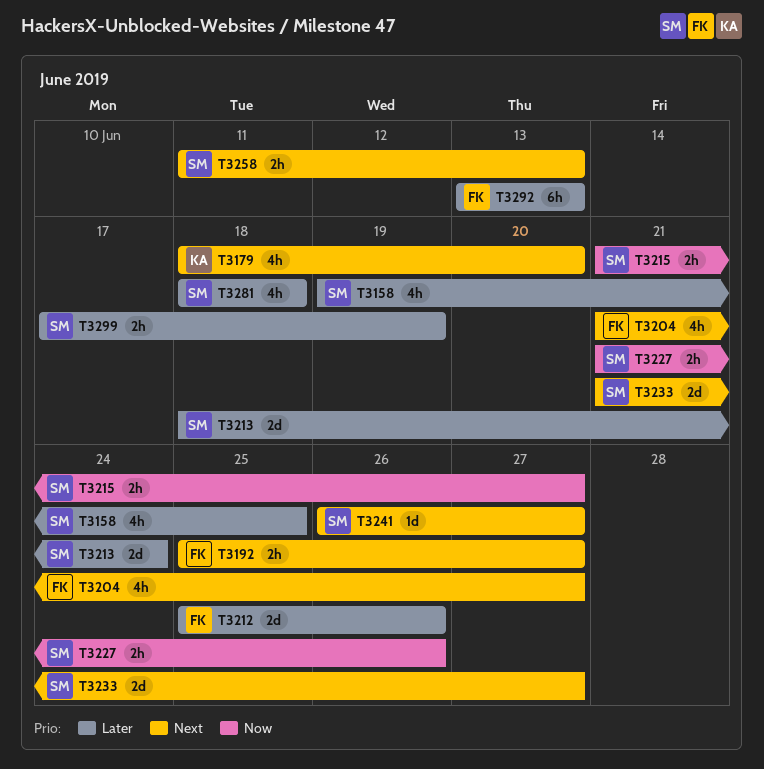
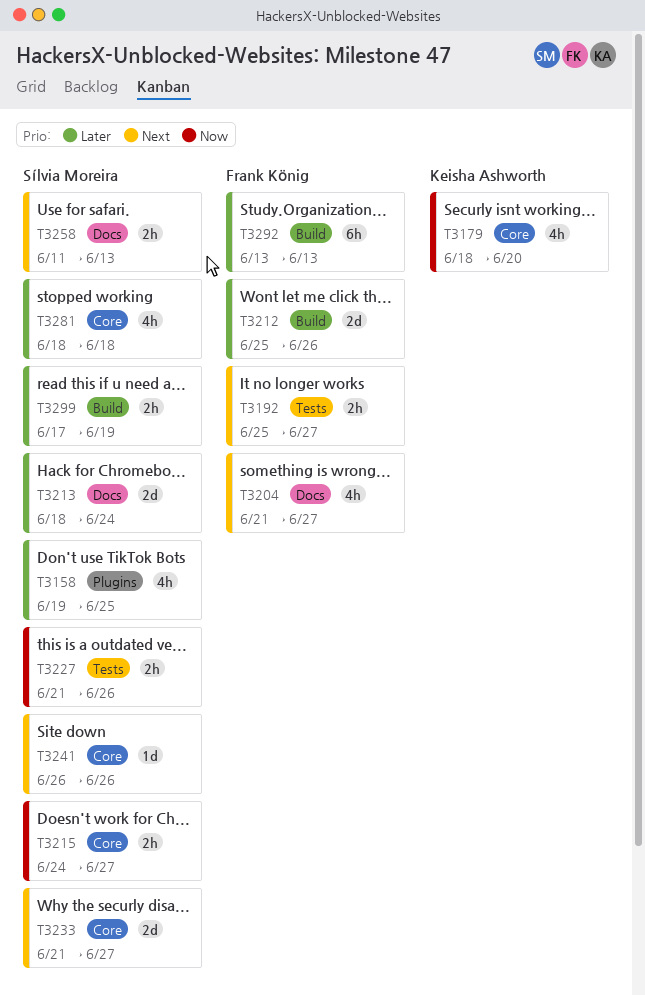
T3179, priority: Next -> Now
T3215, start: Jun 21 -> Jun 24
T3241, due: Jun 27 -> Jun 26

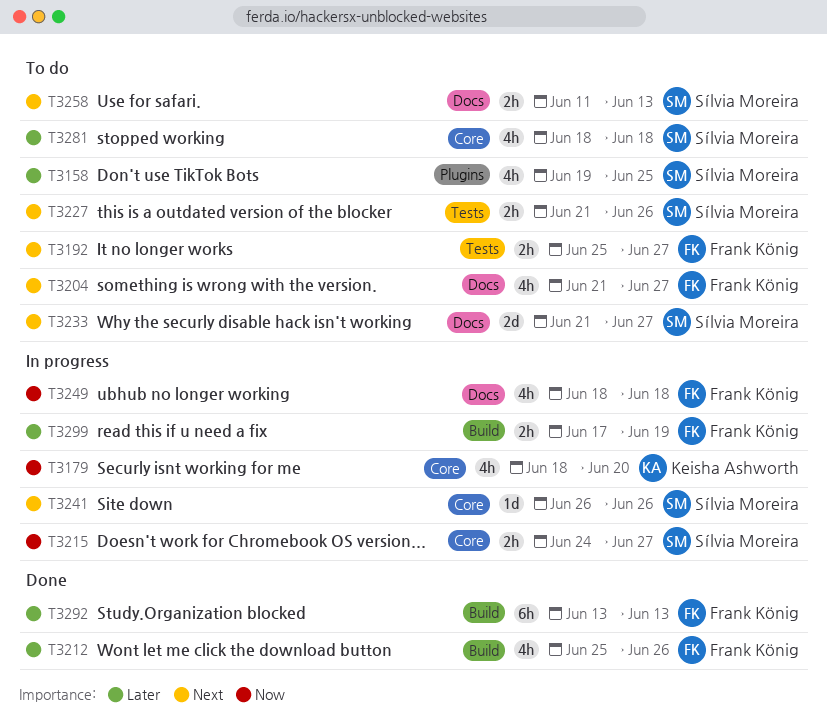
T3212, estimate: 2d -> 4h
T3213: present -> none
T3227, priority: Now -> Next
T3233, label: Core -> Docs
T3249: none -> present
T3299, owner: Sílvia Moreira -> Frank König

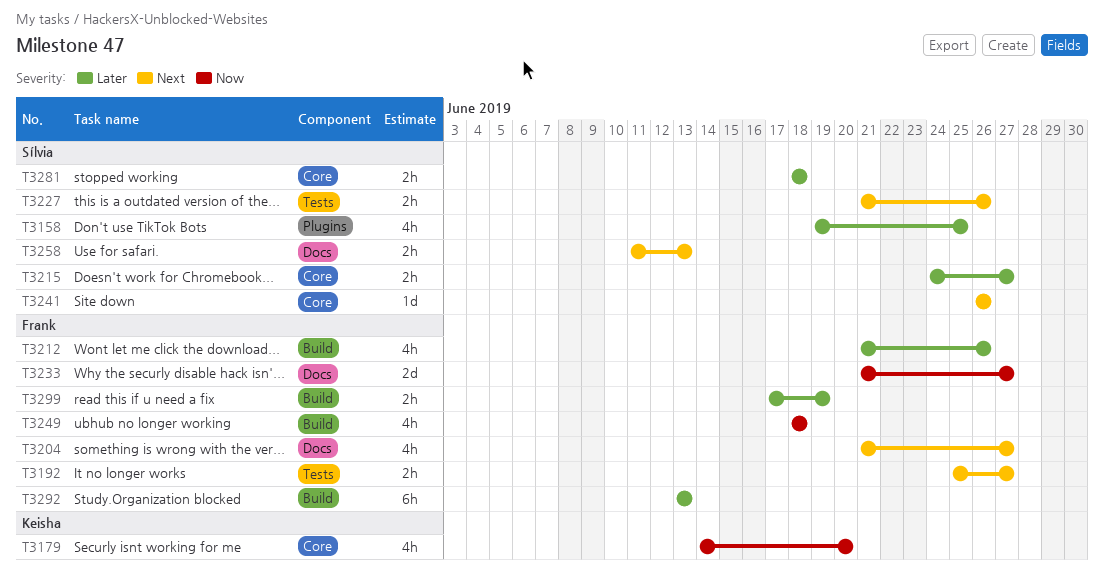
T3179, start: Jun 18 -> Jun 14
T3212, start: Jun 25 -> Jun 21
T3215, priority: Now -> Later
T3233, owner: Sílvia Moreira -> Frank König
T3233, priority: Next -> Now
T3249, label: Docs -> Build
T3281, estimate: 4h -> 2h

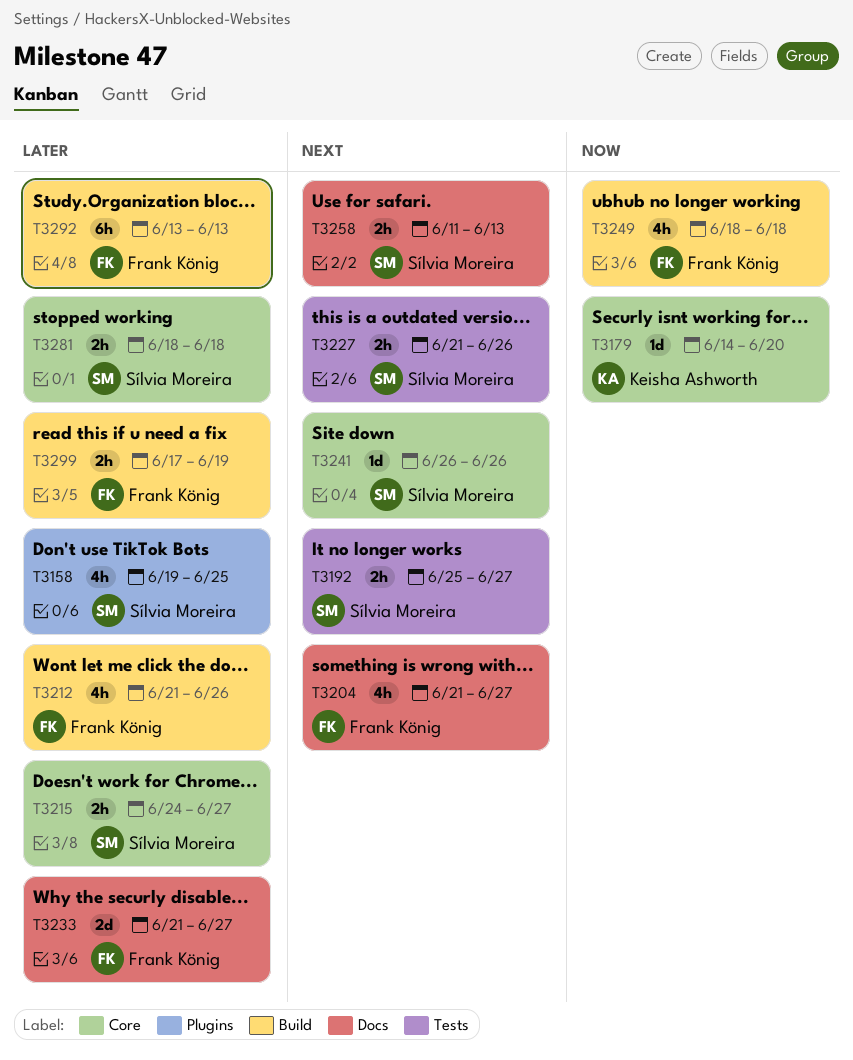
T3179, estimate: 4h -> 1d
T3192, owner: Frank König -> Sílvia Moreira
T3233, priority: Now -> Later

